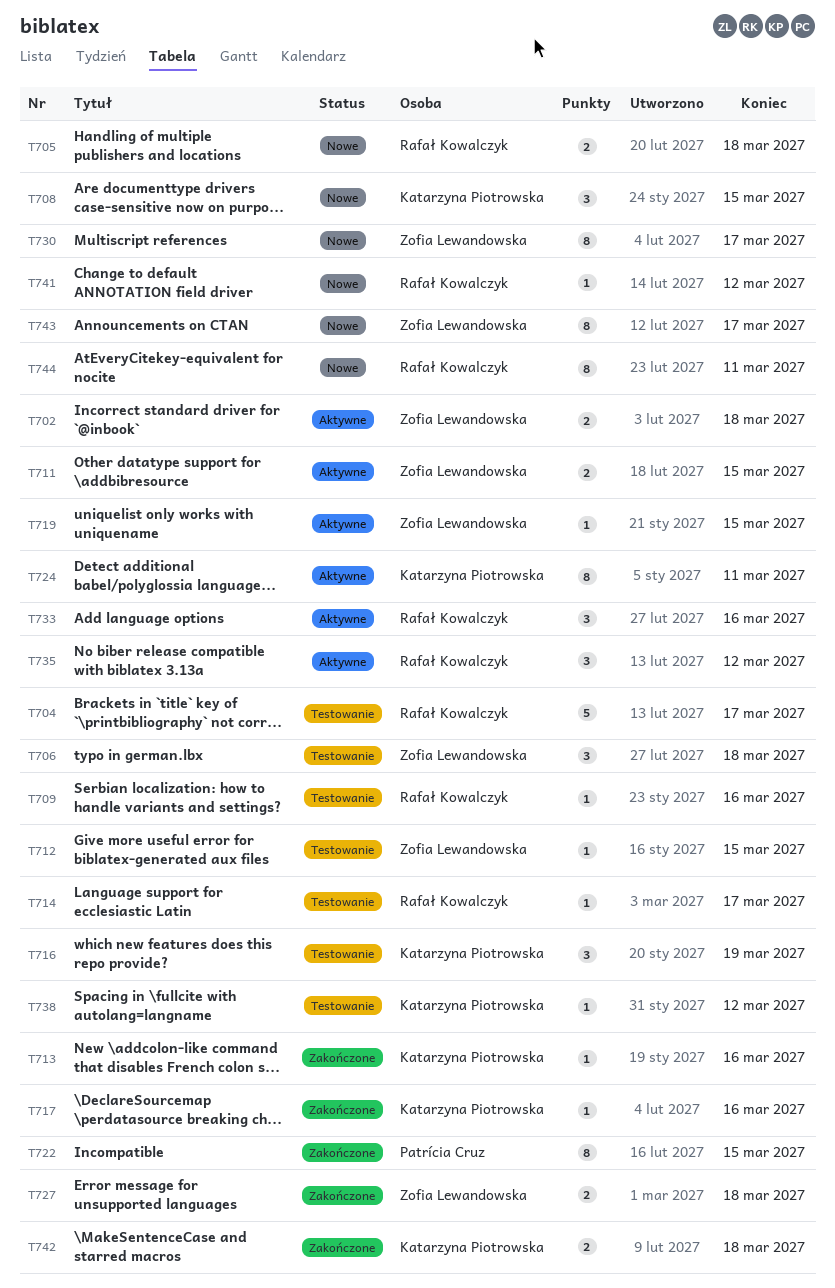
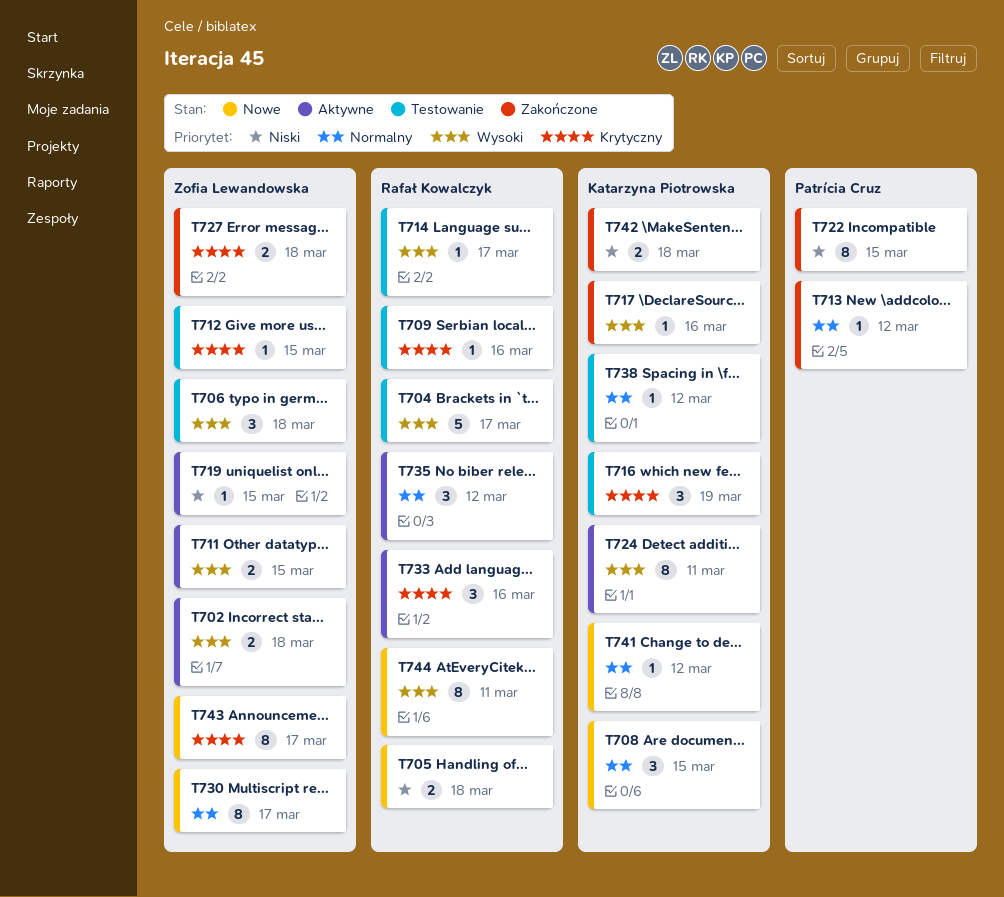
T713, owner: Katarzyna Piotrowska -> Patrícia Cruz
T713, due: Mar 16 -> Mar 12
T741, owner: Rafał Kowalczyk -> Katarzyna Piotrowska

